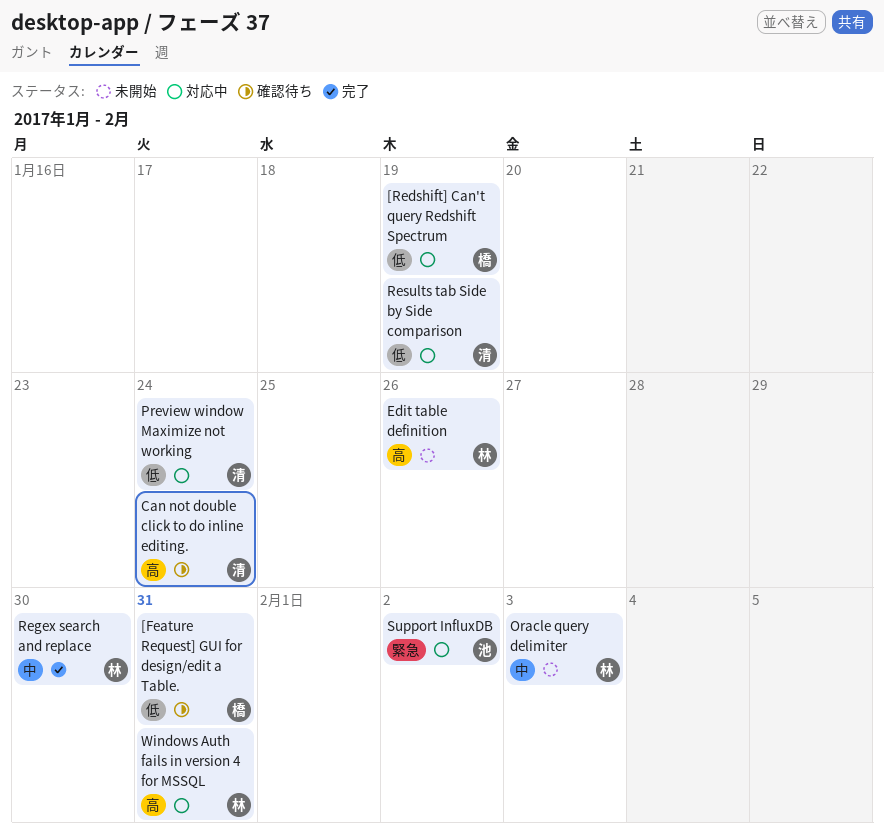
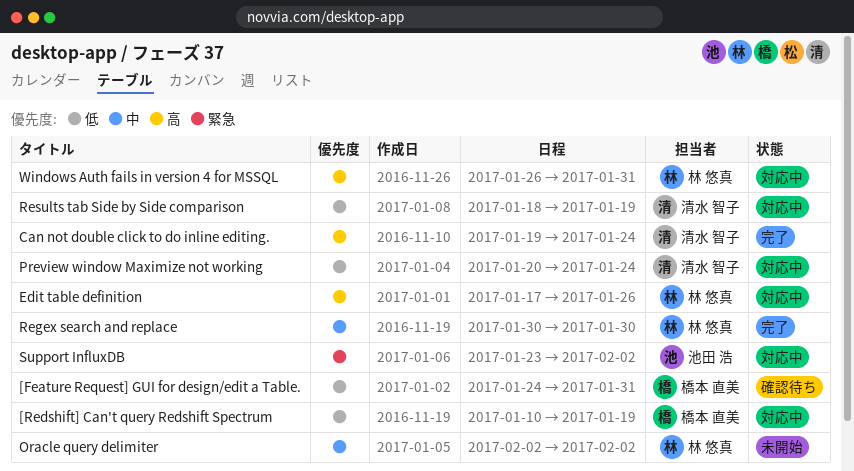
Can not double click to do inline editing., status: 確認待ち -> 完了
Edit table definition, status: 未開始 -> 対応中
Oracle query delimiter, due: Feb 3 -> Feb 2

